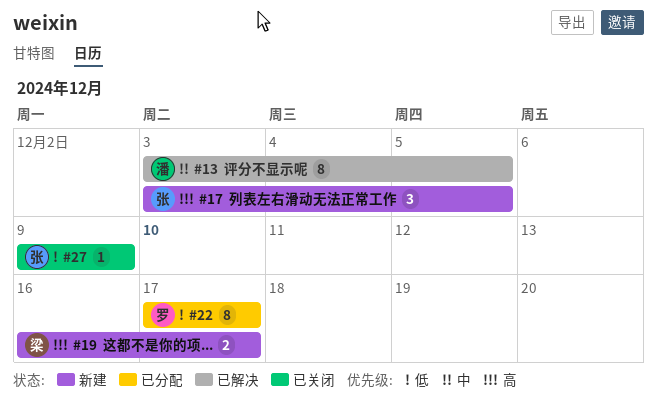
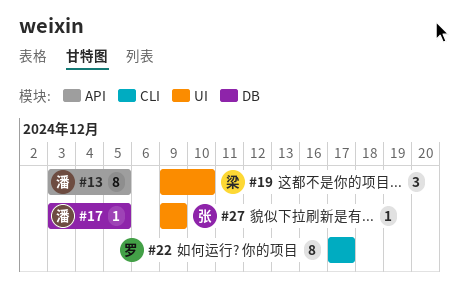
#17, owner: 张 -> 潘
#17, estimate: 3 -> 1
#19, estimate: 2 -> 3
#19, start: Dec 16 -> Dec 9
#19, due: Dec 17 -> Dec 10

